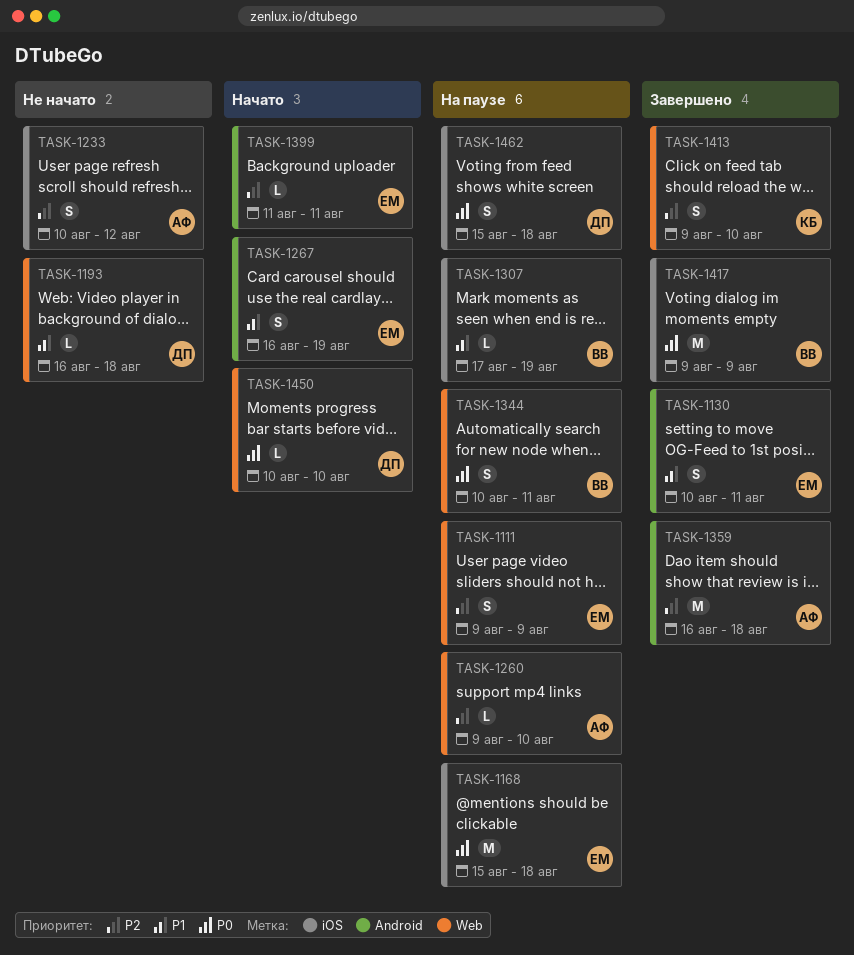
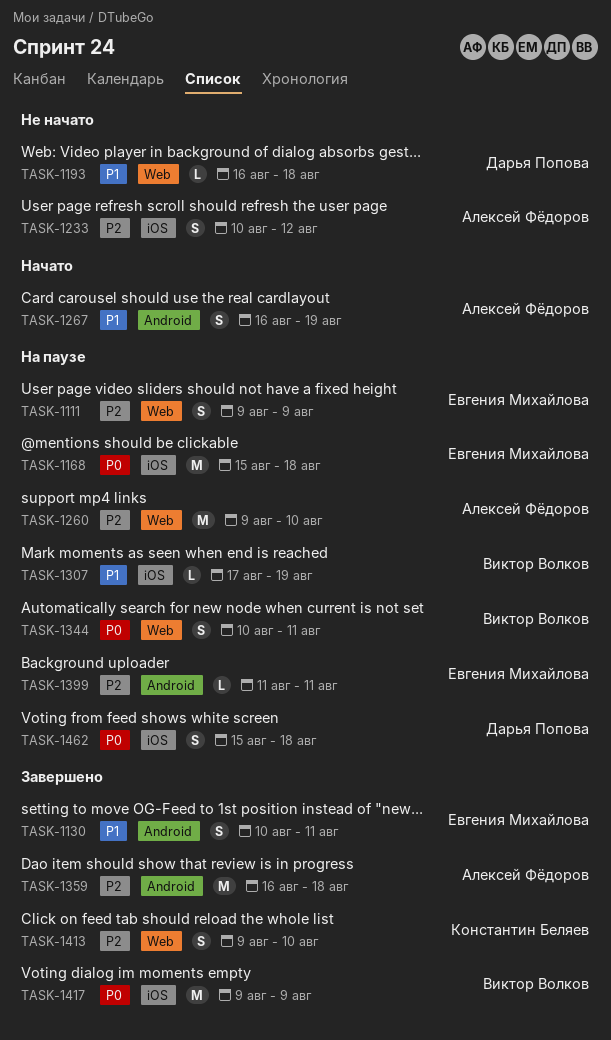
TASK-1260, estimate: L -> M
TASK-1267, owner: Евгения Михайлова -> Алексей Фёдоров
TASK-1399, status: Начато -> На паузе
TASK-1450: present -> none

